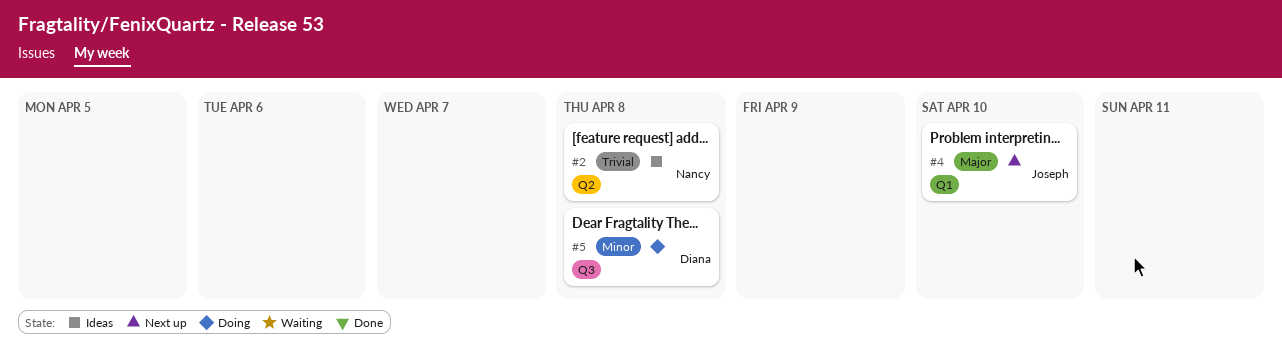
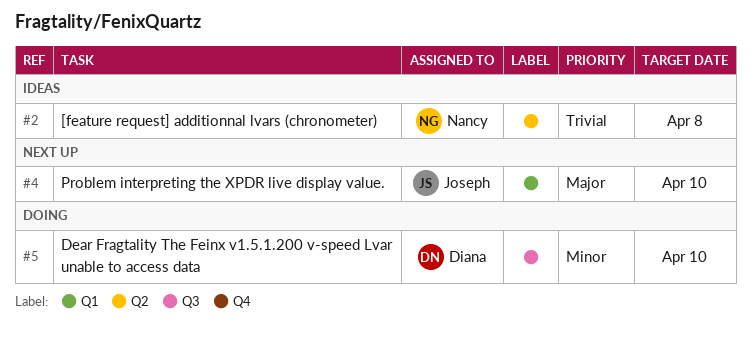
#5, due: Apr 8 -> Apr 10

